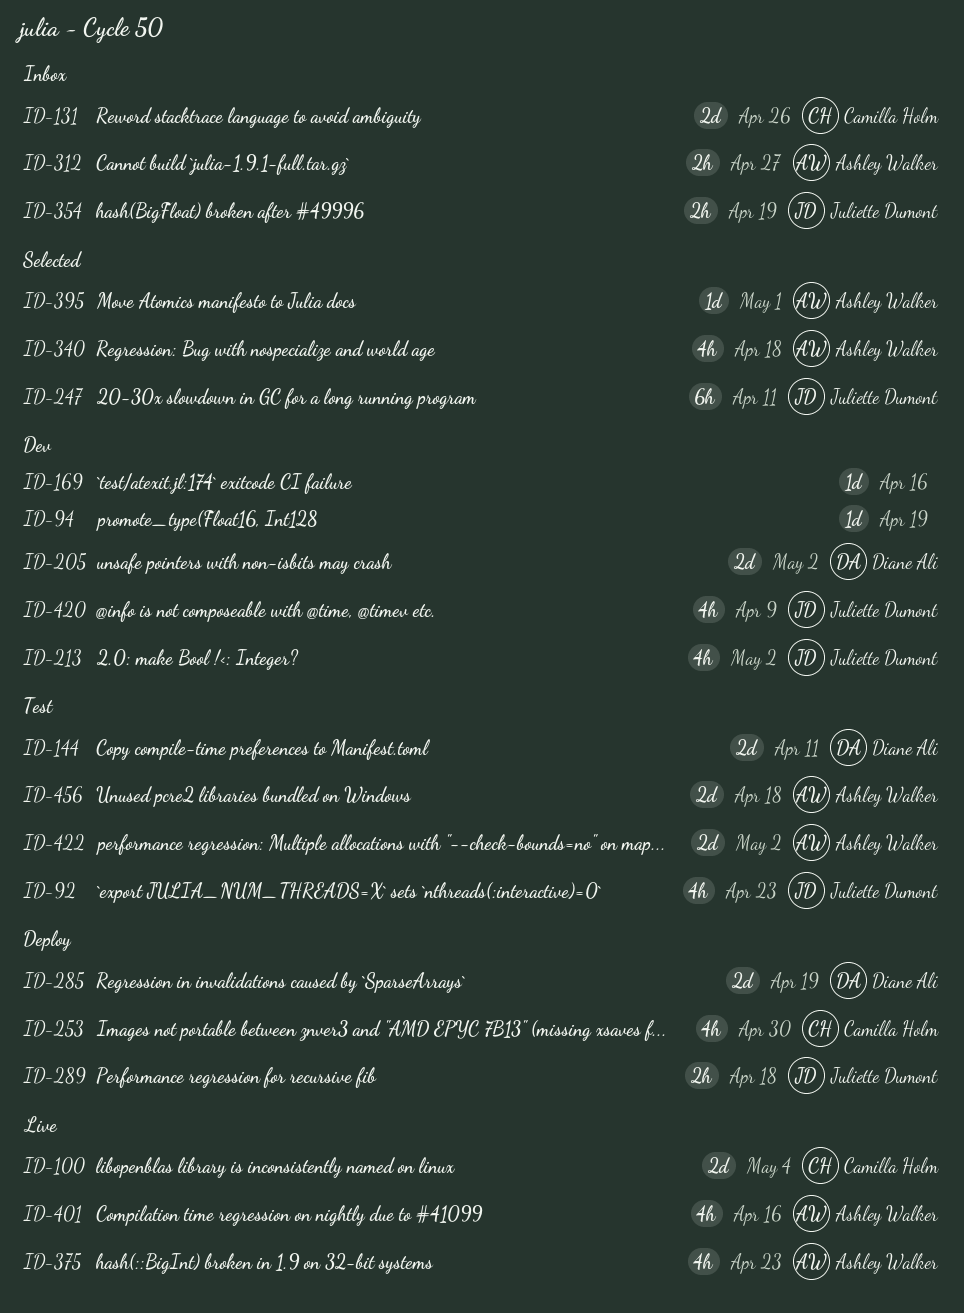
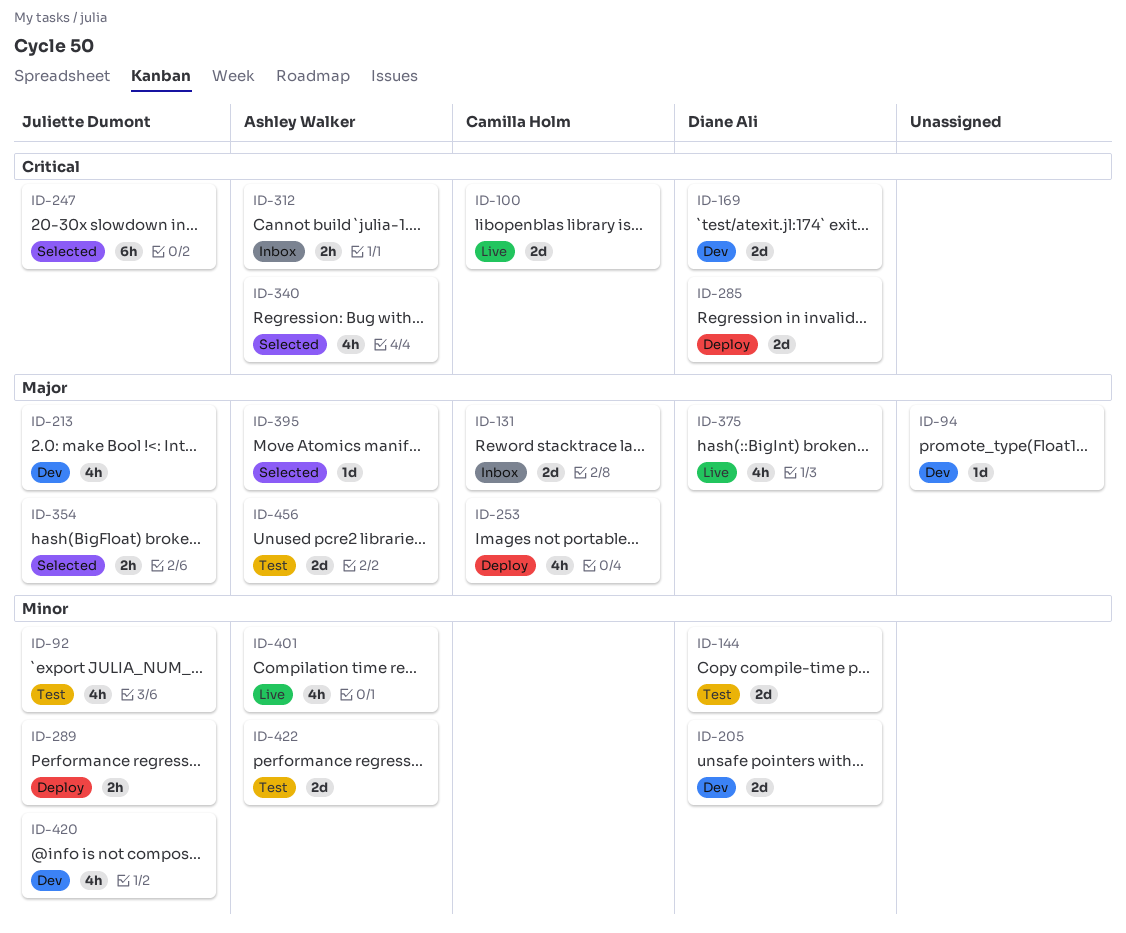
ID-169, owner: none -> Diane Ali
ID-169, estimate: 1d -> 2d
ID-354, status: Inbox -> Selected
ID-375, owner: Ashley Walker -> Diane Ali

